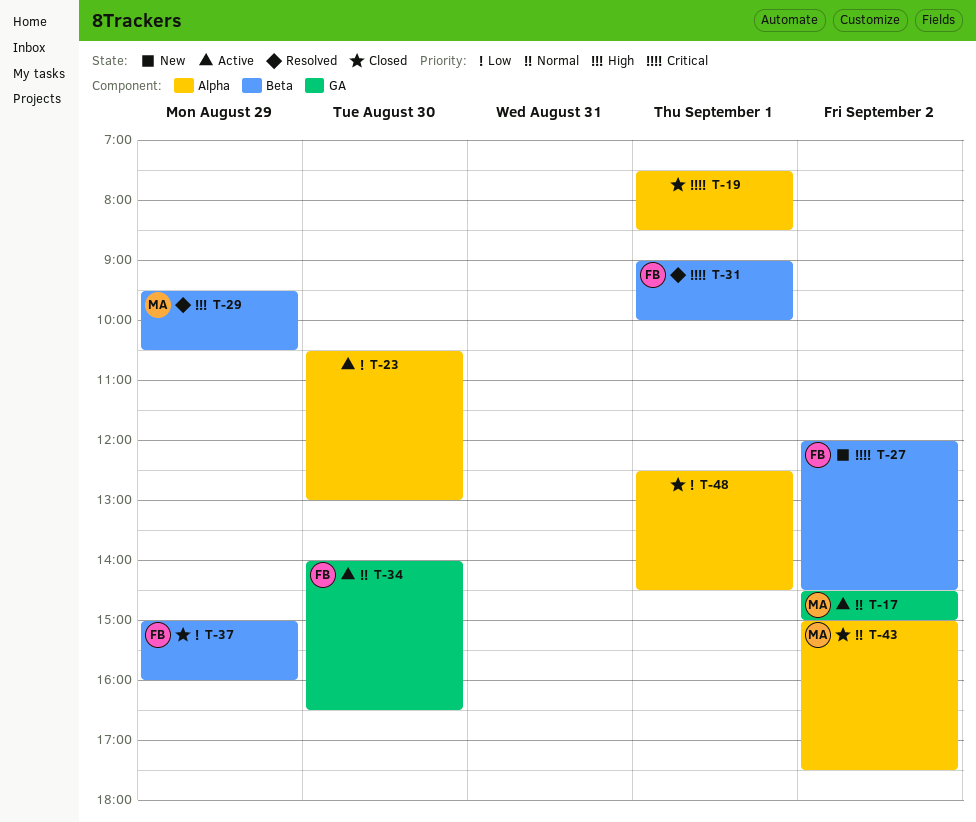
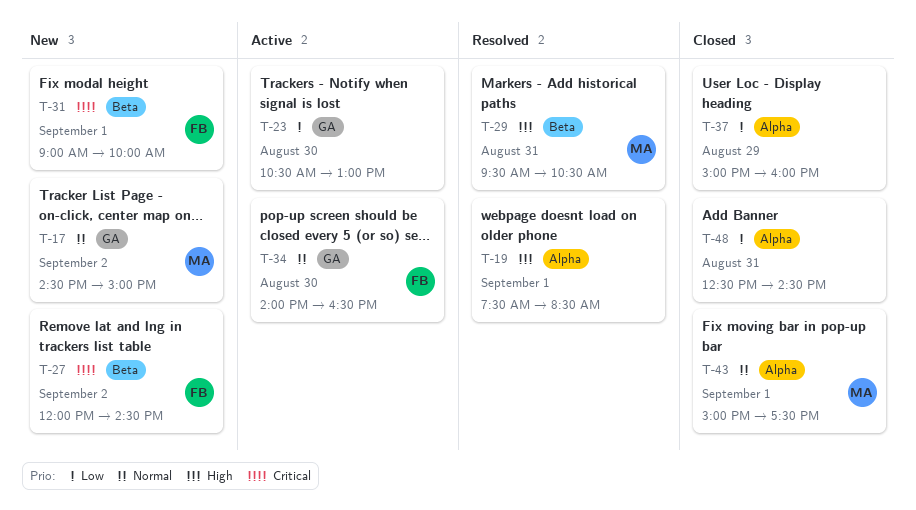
T-17, status: Active -> New
T-19, status: Closed -> Resolved
T-19, priority: Critical -> High
T-23, label: Alpha -> GA
T-29, day: Aug 29 -> Aug 31
T-31, status: Resolved -> New
T-37, owner: FB -> none
T-37, label: Beta -> Alpha
T-43, day: Sep 2 -> Sep 1
T-48, day: Sep 1 -> Aug 31

